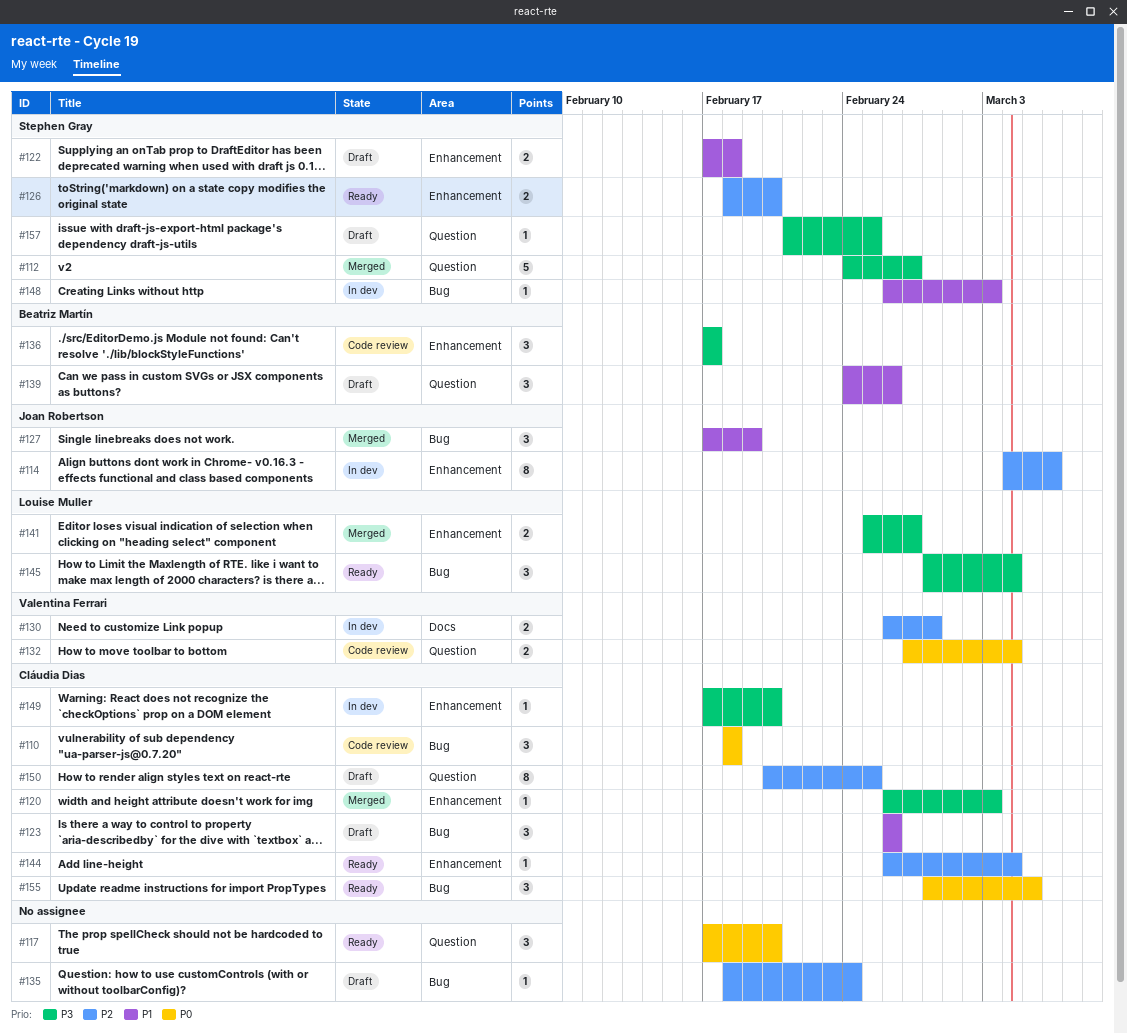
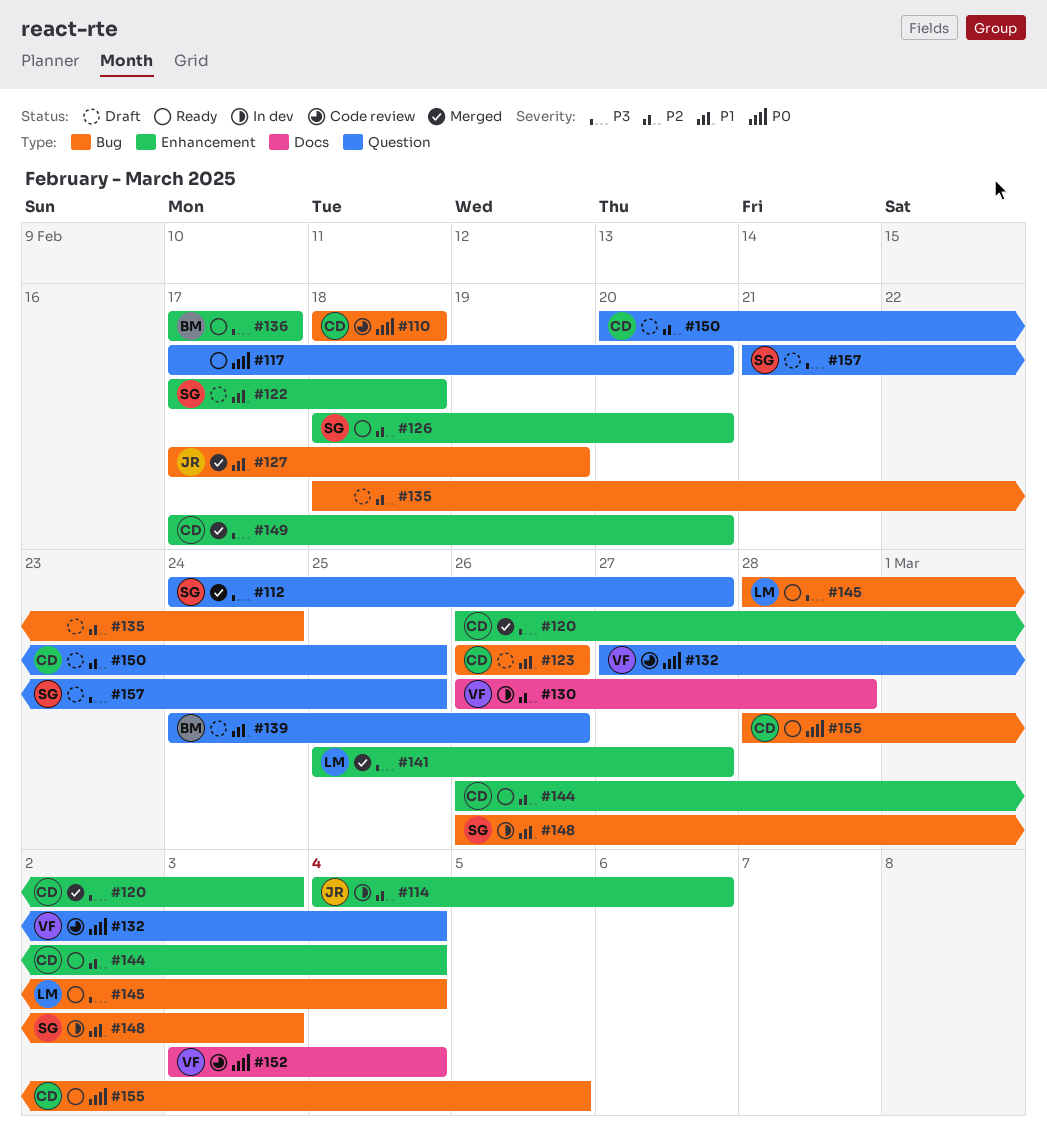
#136, status: Code review -> Ready
#149, status: In dev -> Merged
#152: none -> present

